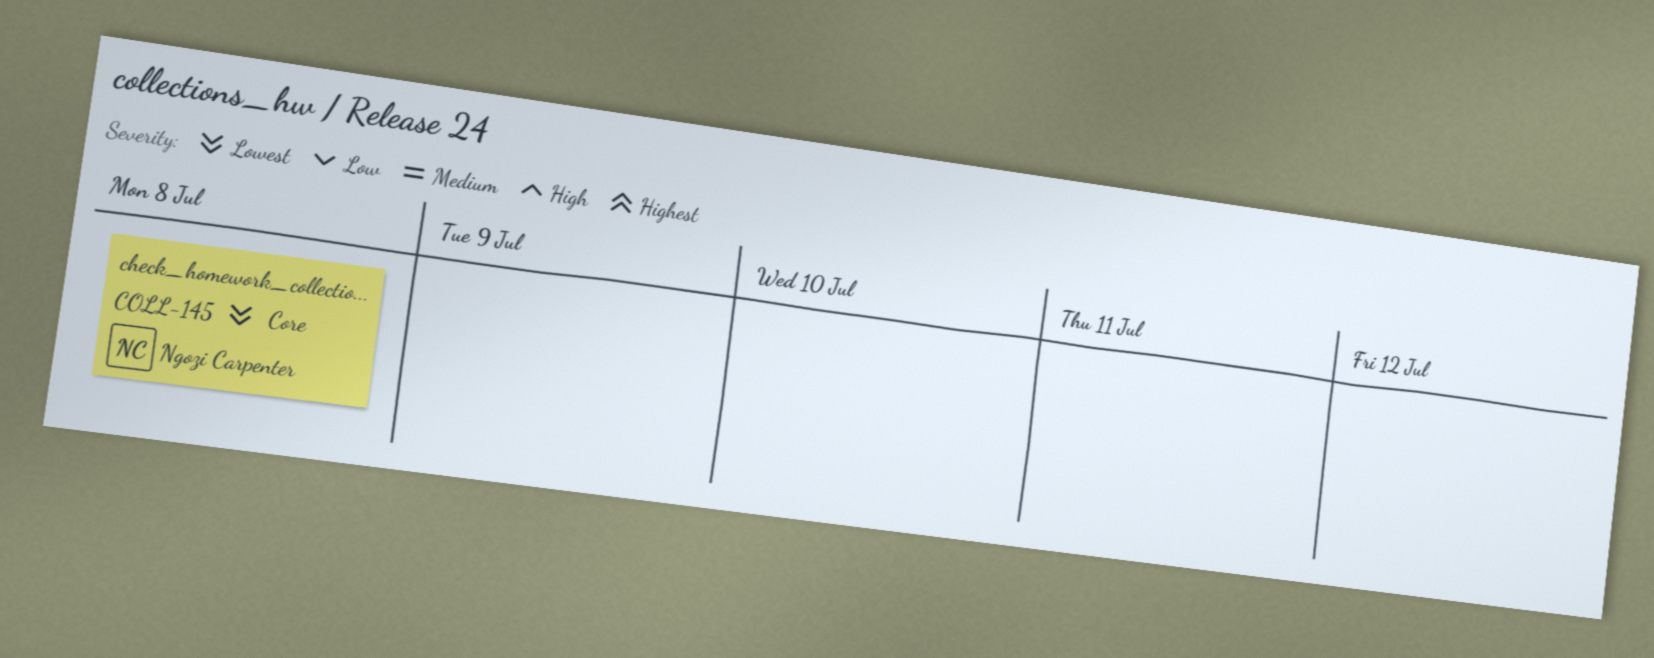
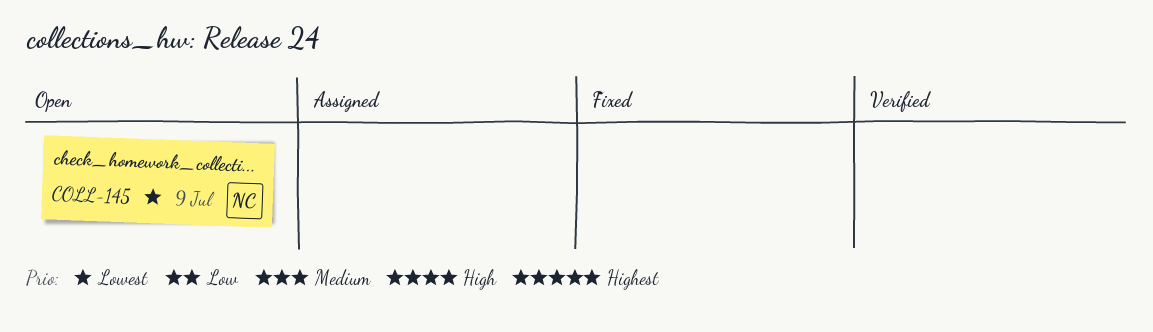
COLL-145, due: Jul 8 -> Jul 9

